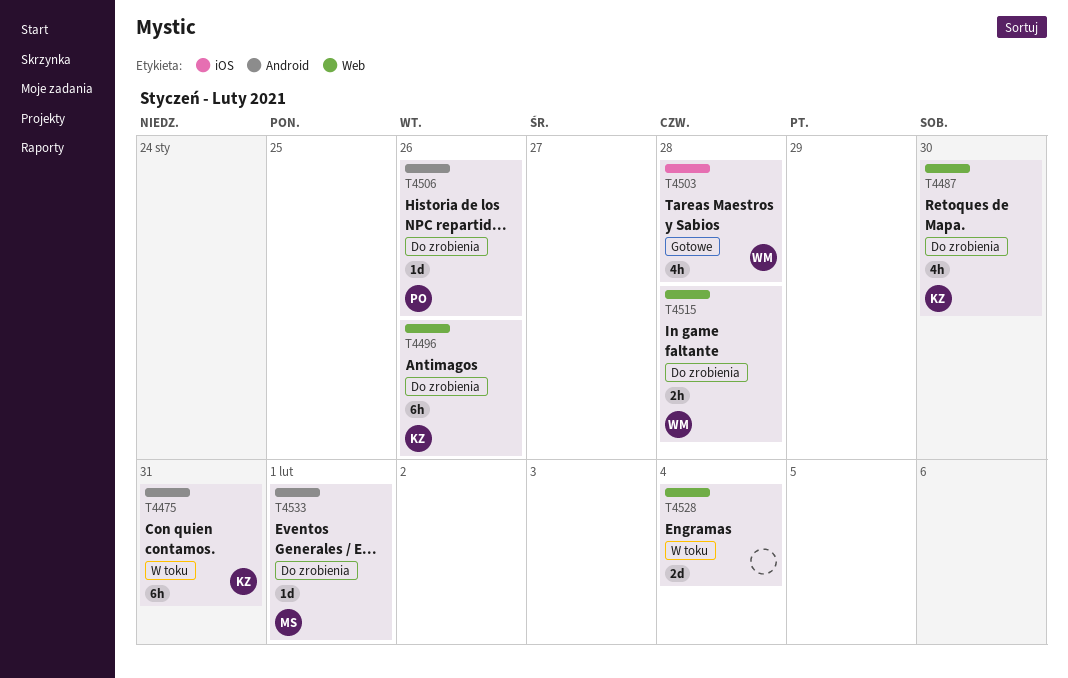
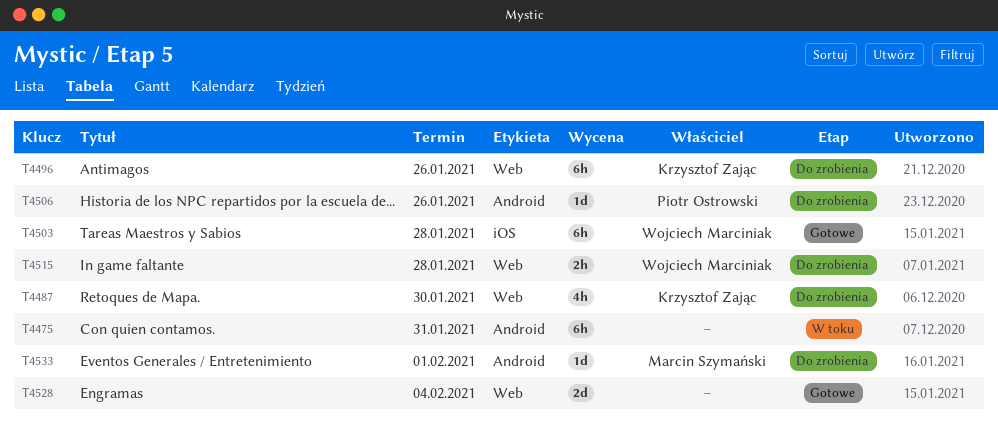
T4475, owner: Krzysztof Zając -> none
T4503, estimate: 4h -> 6h
T4528, status: W toku -> Gotowe

